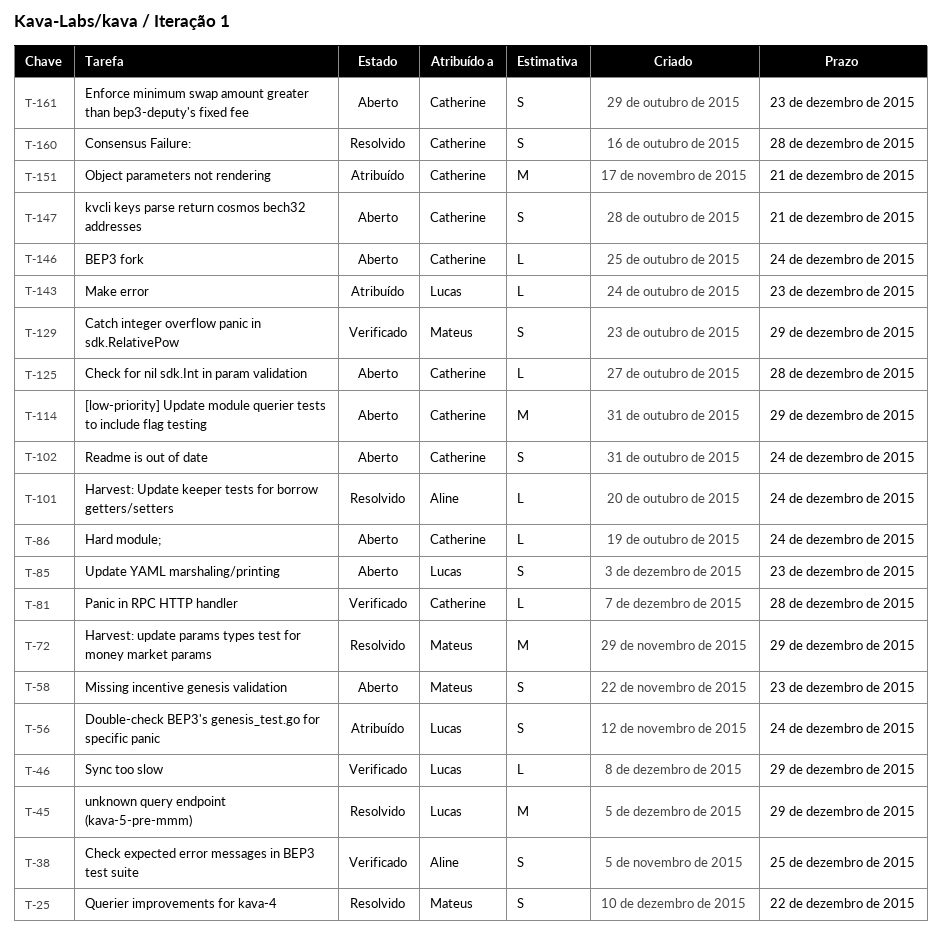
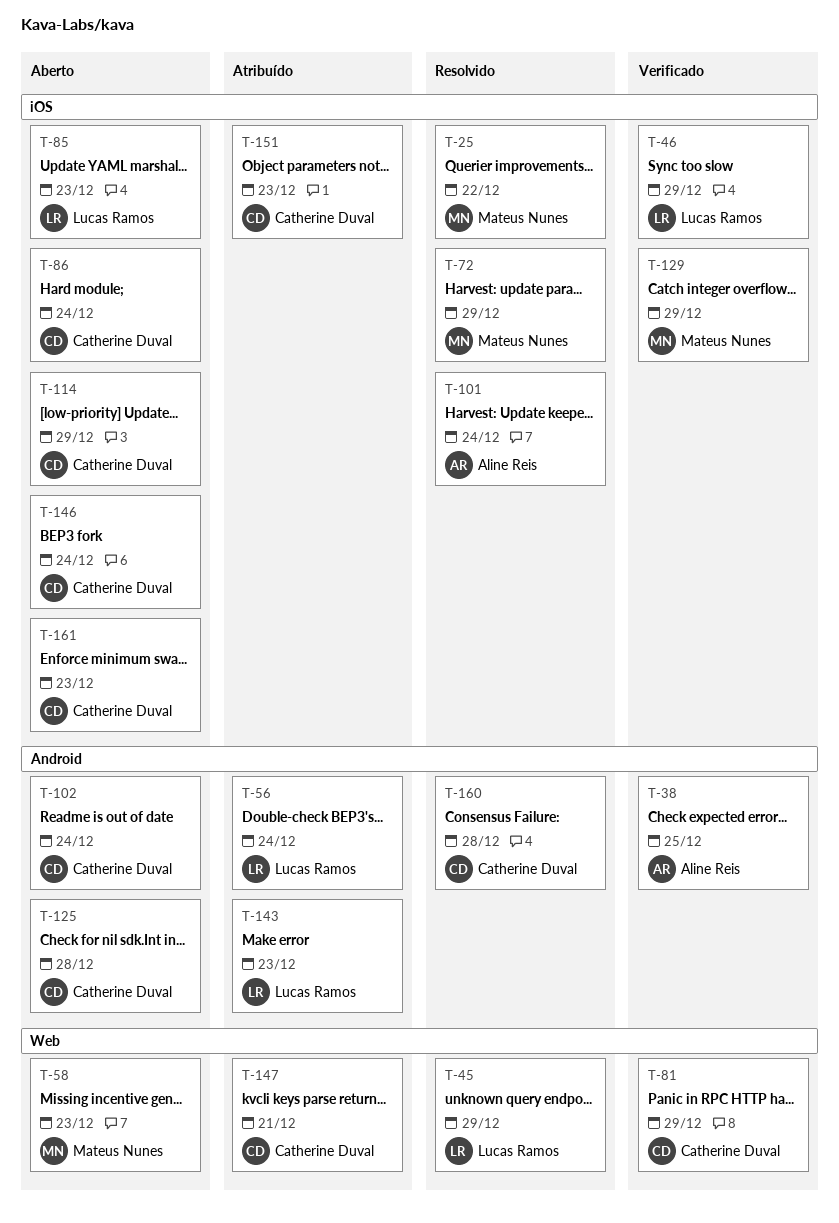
T-81, due: Dec 28 -> Dec 29
T-147, status: Aberto -> Atribuído
T-151, due: Dec 21 -> Dec 23

